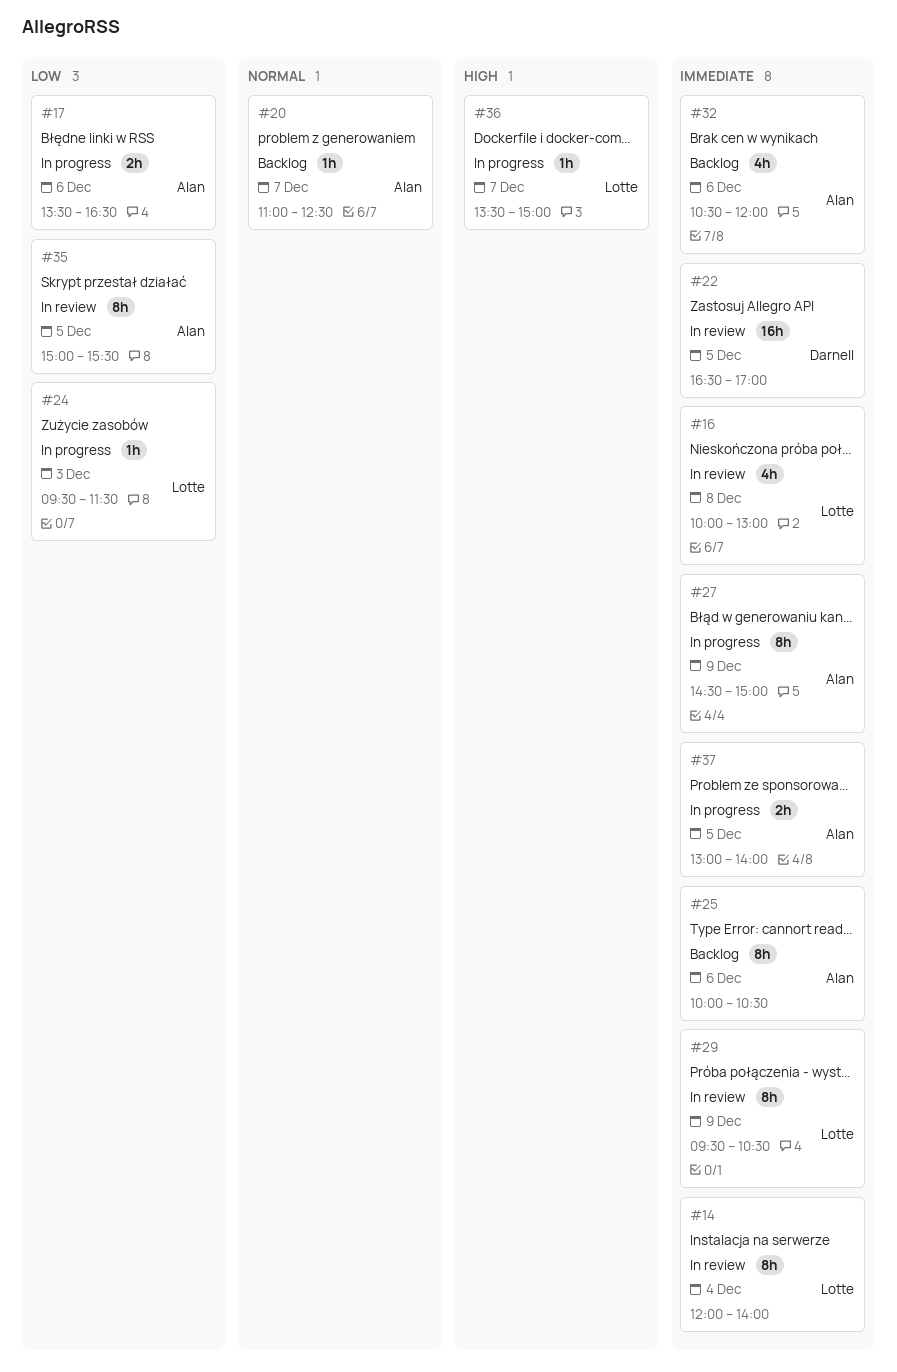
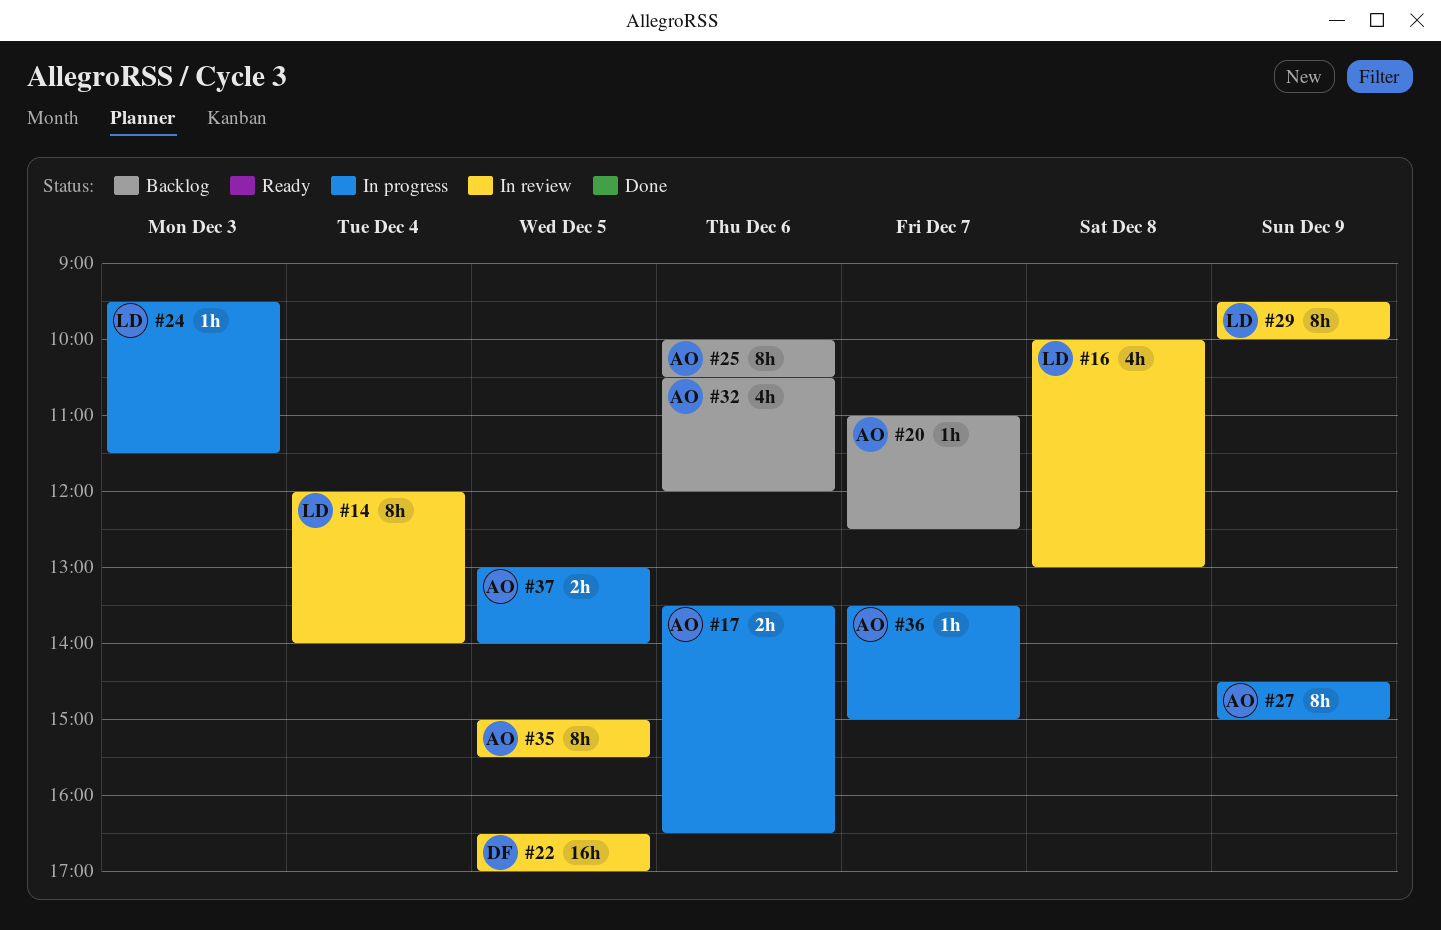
#29, ends: 10:30 -> 10:00
#36, owner: Lotte -> Alan

